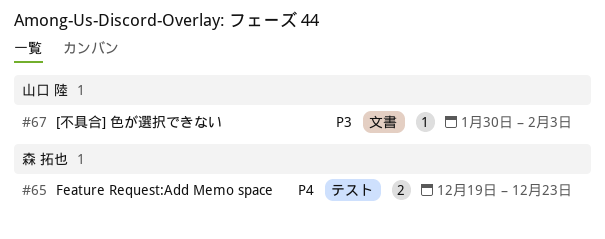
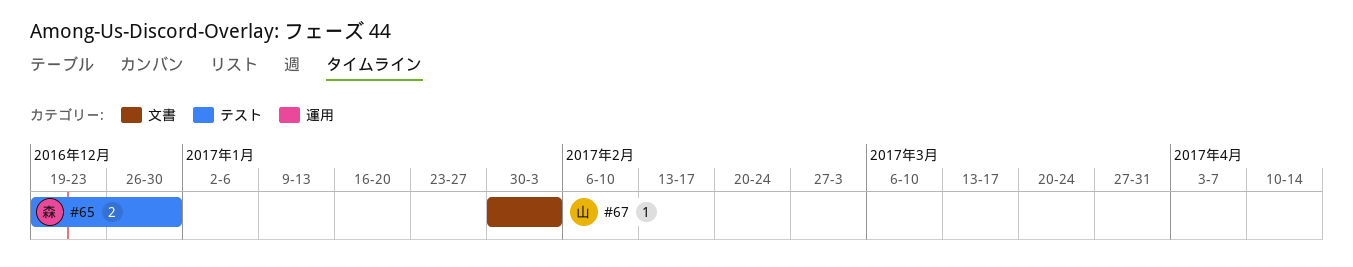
#65, due: Dec 23 -> Dec 30

